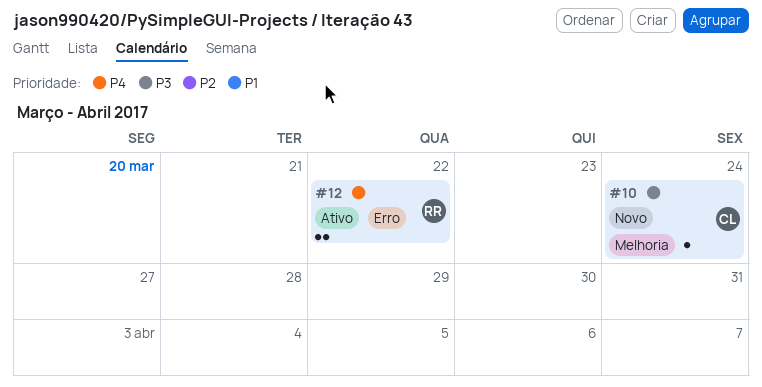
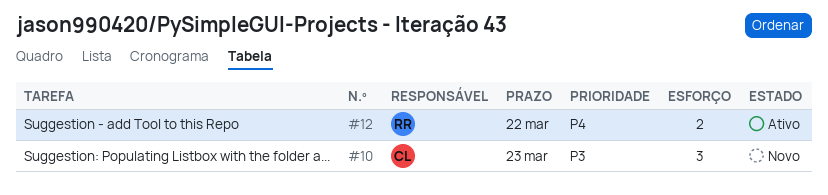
#10, estimate: 1 -> 3
#10, due: Mar 24 -> Mar 23

